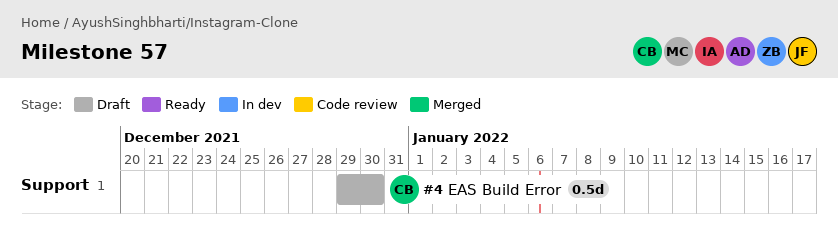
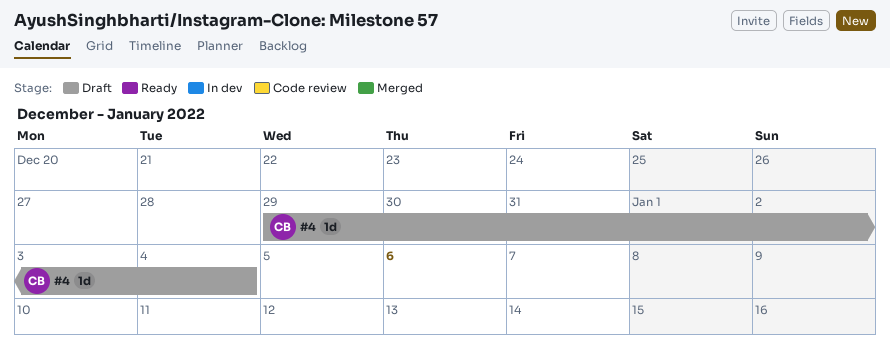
#4, estimate: 0.5d -> 1d
#4, due: Dec 30 -> Jan 4

